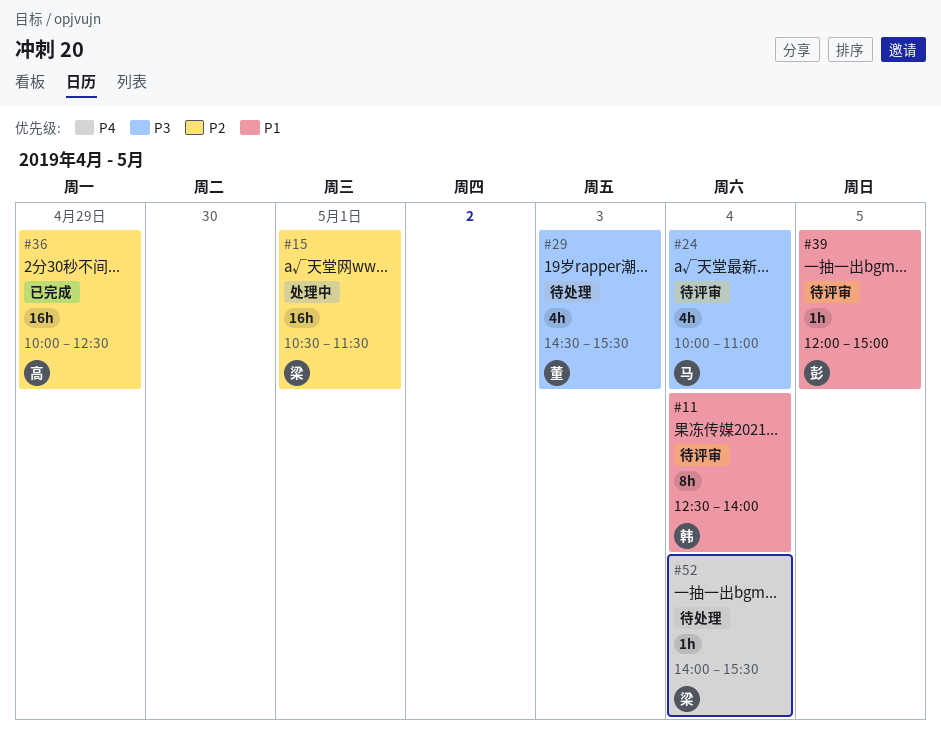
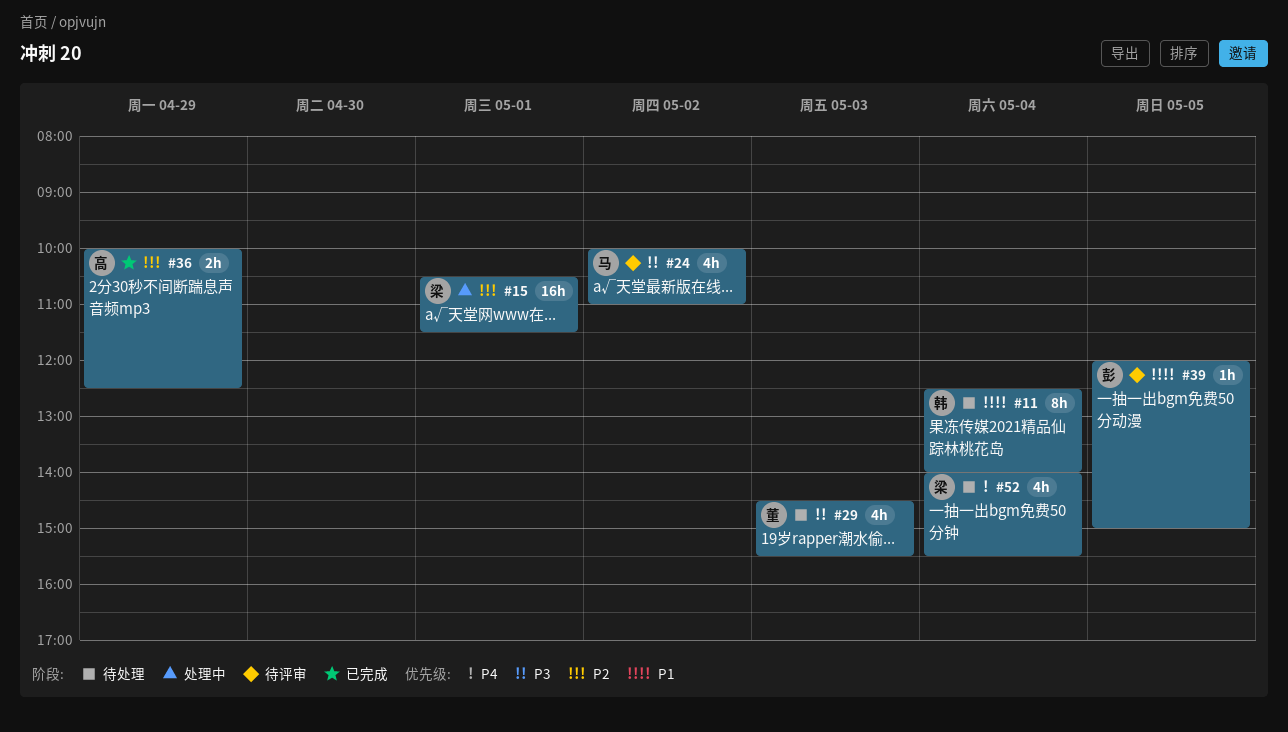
#11, status: 待评审 -> 待处理
#24, day: May 4 -> May 2
#36, estimate: 16h -> 2h
#52, estimate: 1h -> 4h

